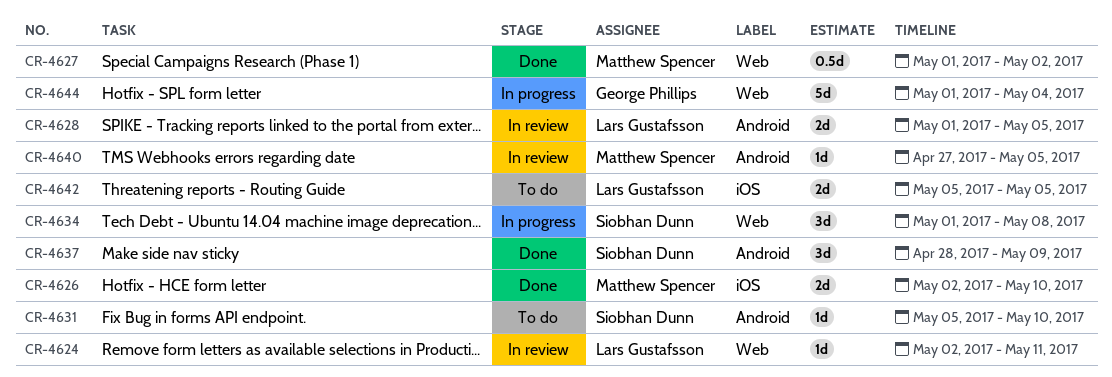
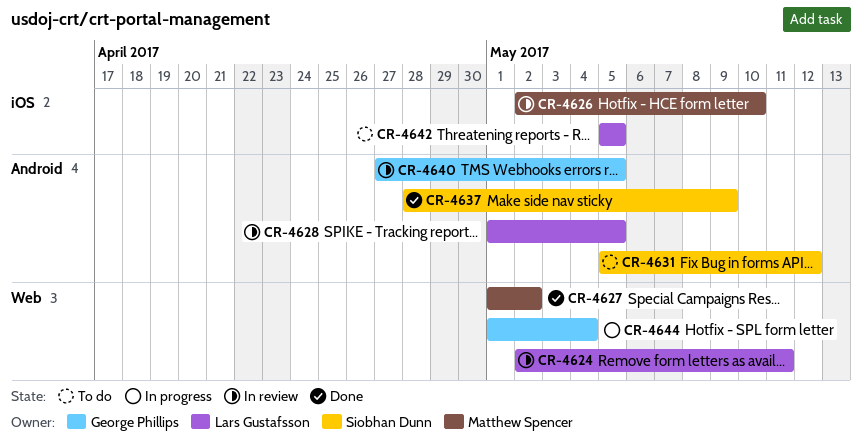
CR-4626, status: Done -> In review
CR-4631, due: May 10 -> May 12
CR-4634: present -> none
CR-4640, owner: Matthew Spencer -> George Phillips

